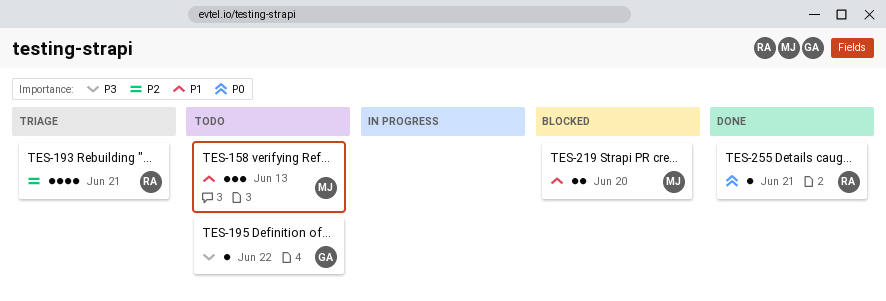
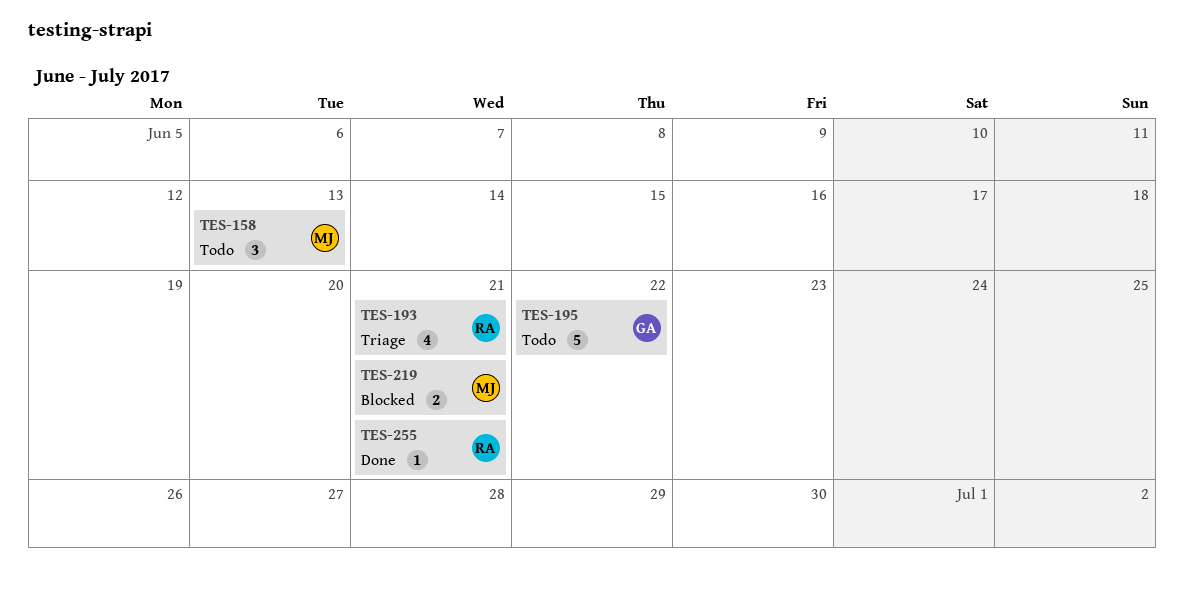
TES-195, estimate: 1 -> 5
TES-219, due: Jun 20 -> Jun 21

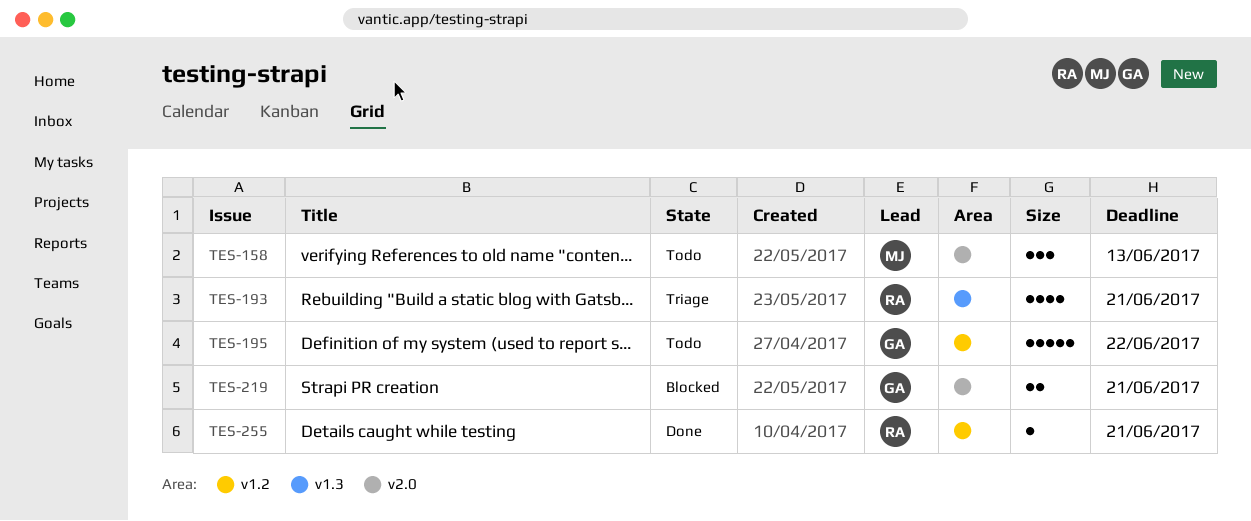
TES-219, owner: MJ -> GA

